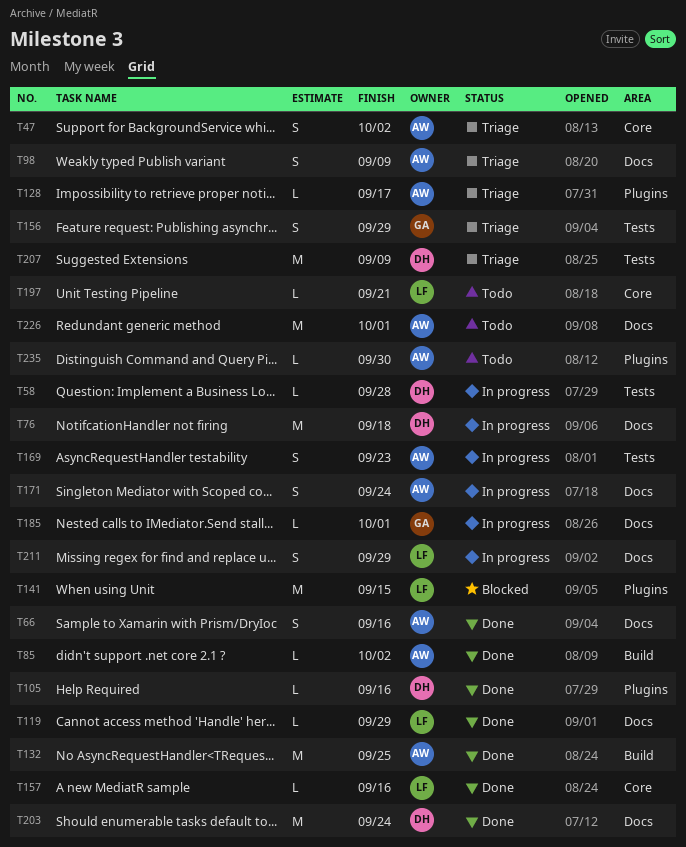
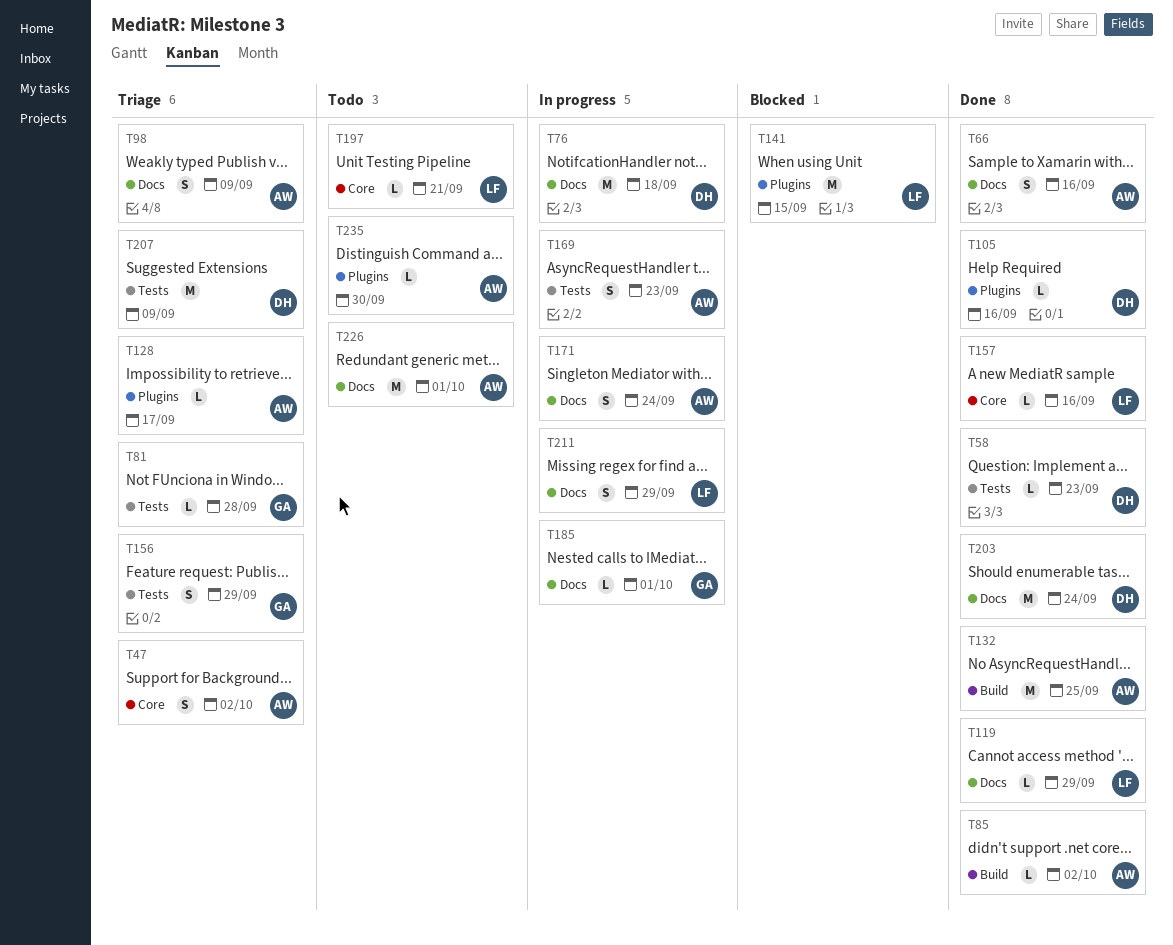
T58, status: In progress -> Done
T58, due: Sep 28 -> Sep 23
T81: none -> present

